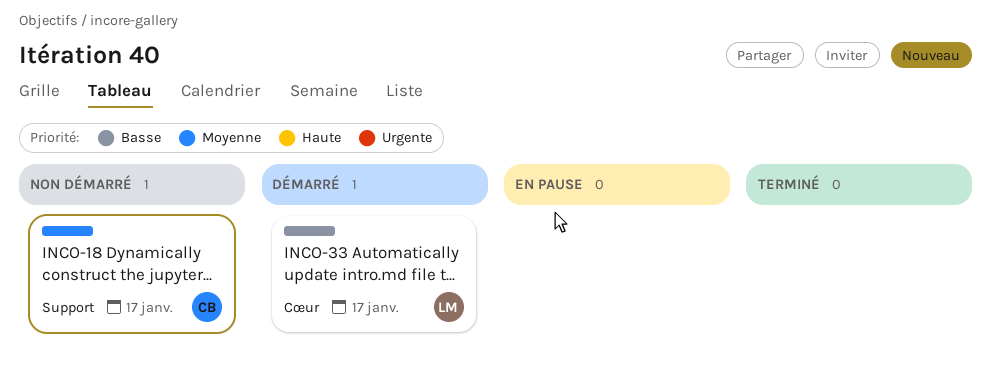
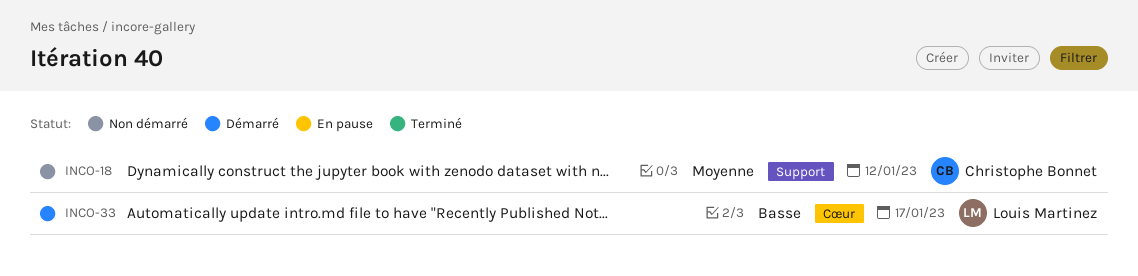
INCO-18, due: Jan 17 -> Jan 12

